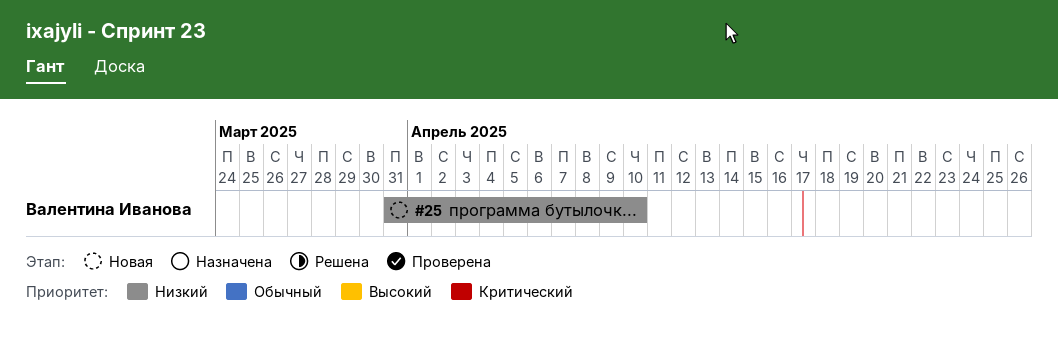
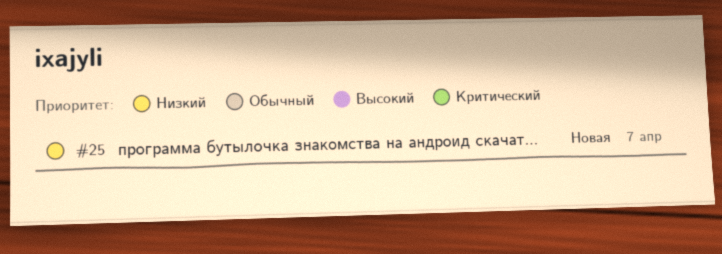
#25, due: Apr 10 -> Apr 7

